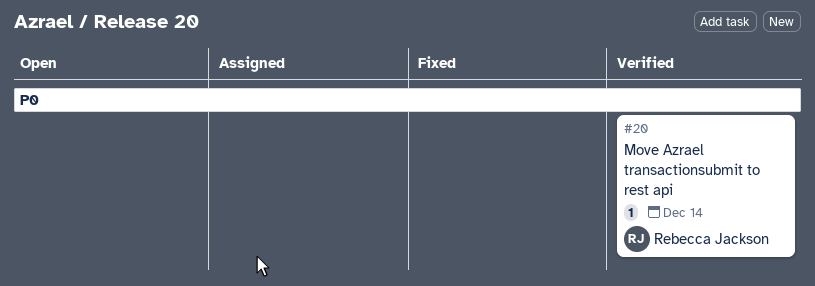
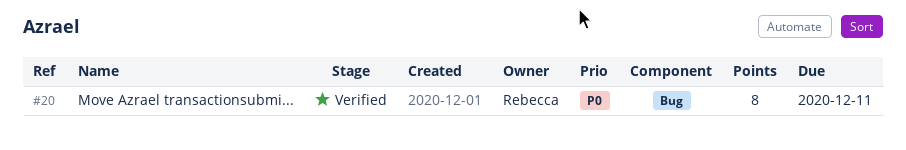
#20, estimate: 1 -> 8
#20, due: Dec 14 -> Dec 11

